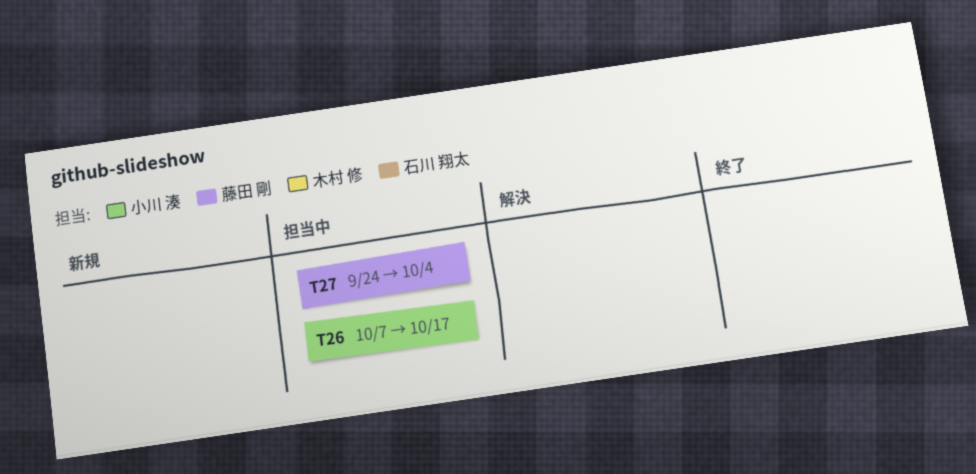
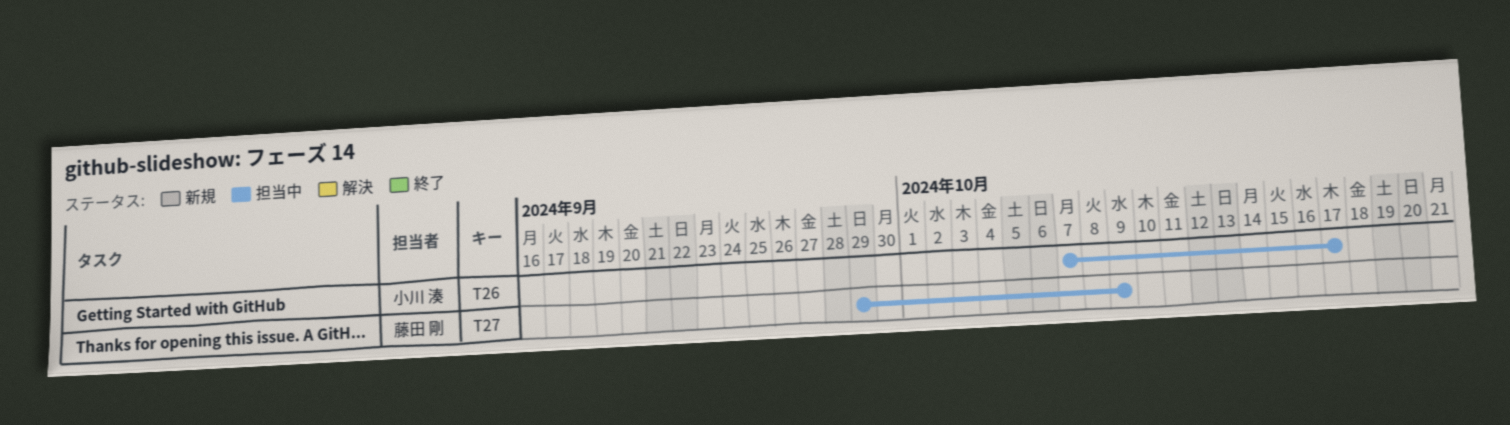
T27, start: Sep 24 -> Sep 29
T27, due: Oct 4 -> Oct 9

